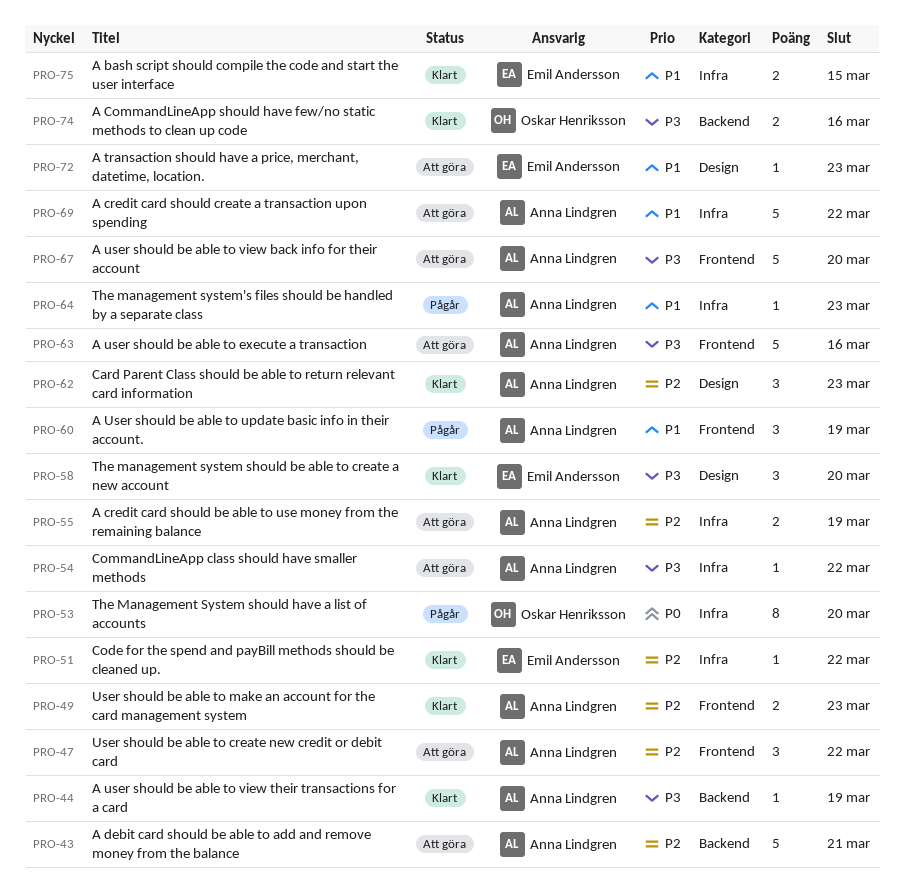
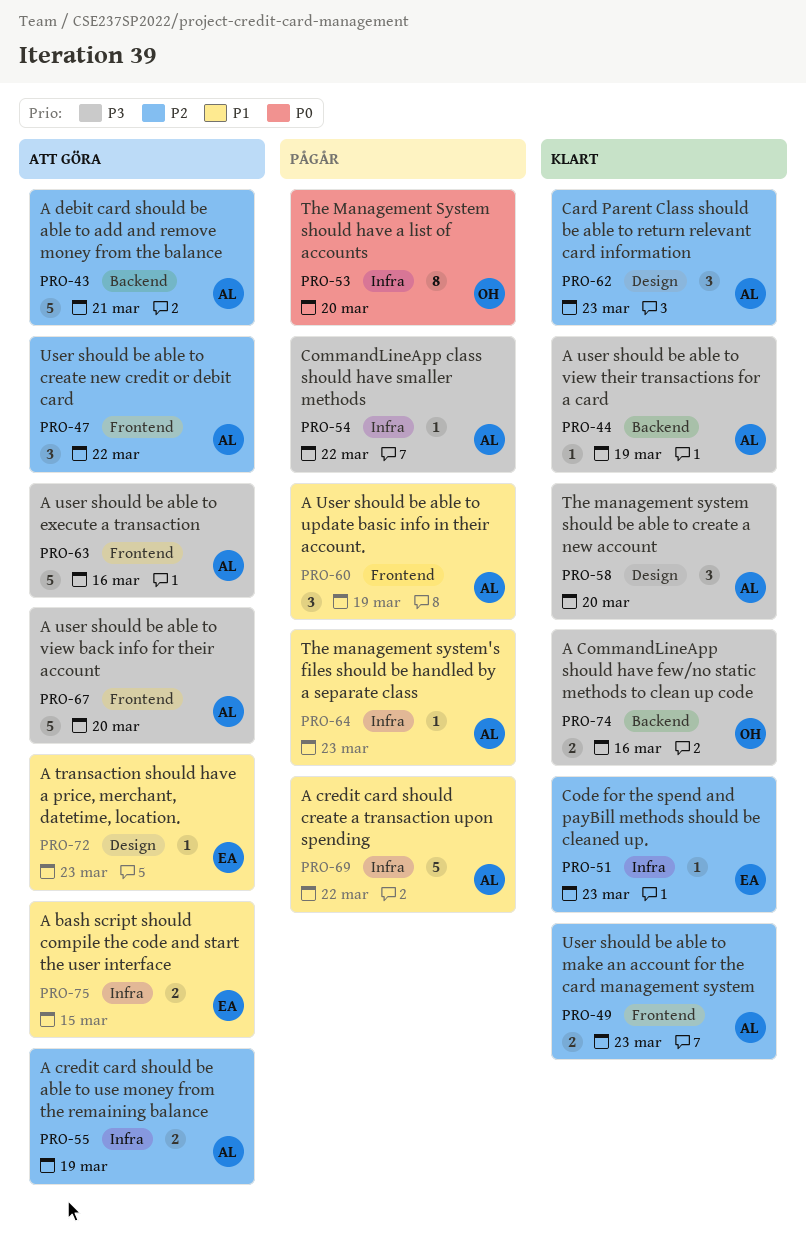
PRO-51, due: Mar 22 -> Mar 23
PRO-54, status: Att göra -> Pågår
PRO-58, owner: Emil Andersson -> Anna Lindgren
PRO-69, status: Att göra -> Pågår
PRO-75, status: Klart -> Att göra

